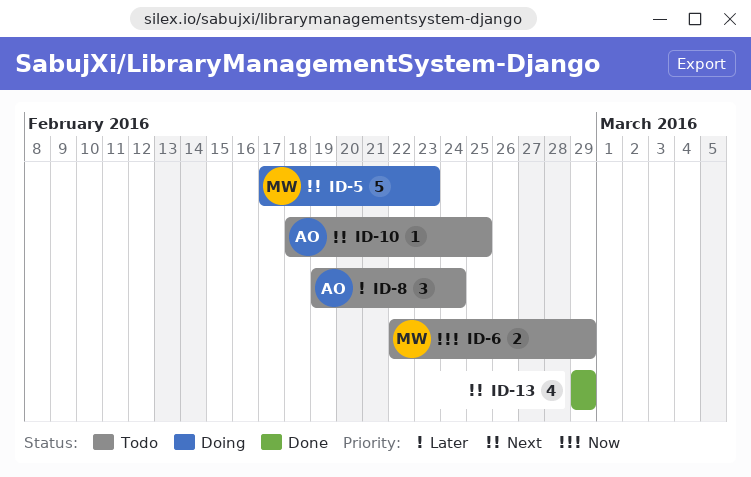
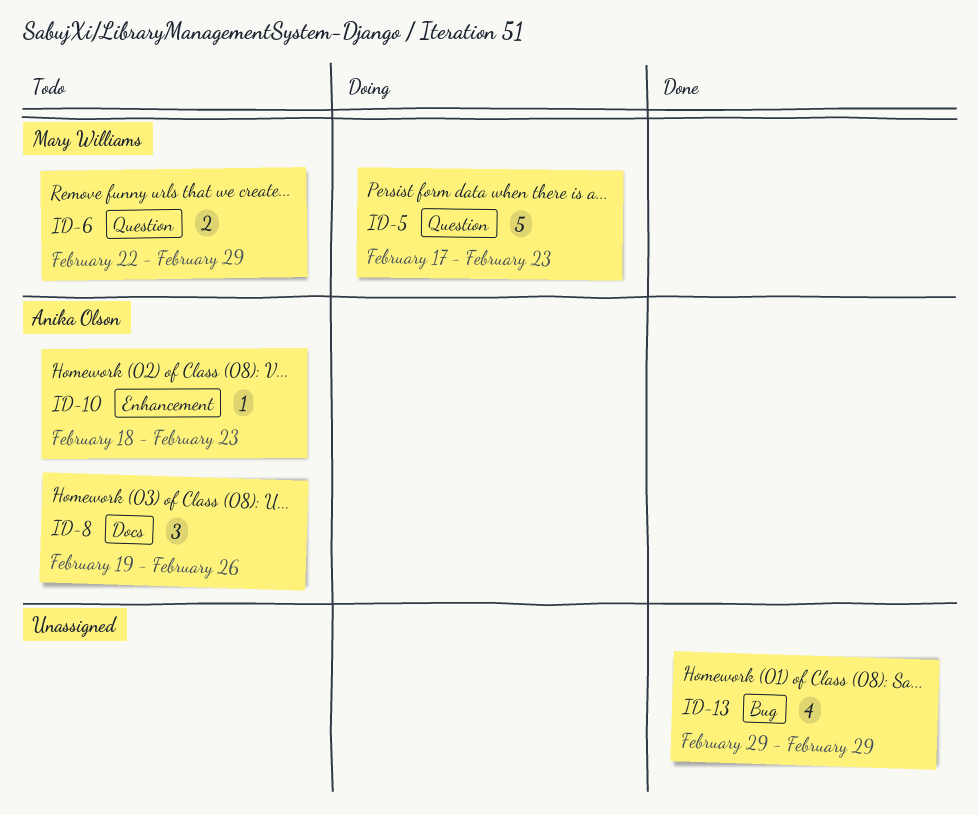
ID-8, due: Feb 24 -> Feb 26
ID-10, due: Feb 25 -> Feb 23

